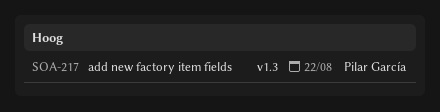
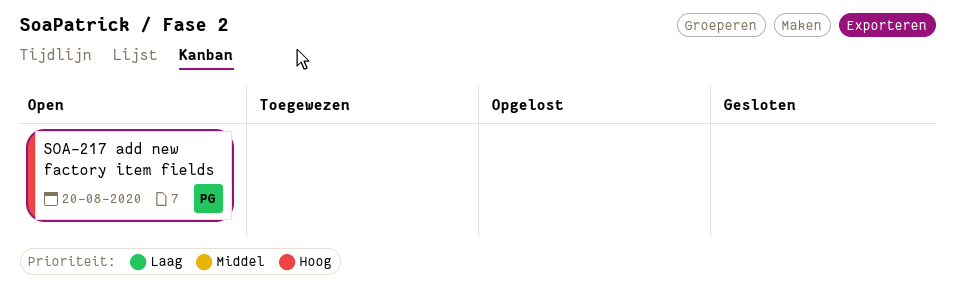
SOA-217, due: Aug 22 -> Aug 20

